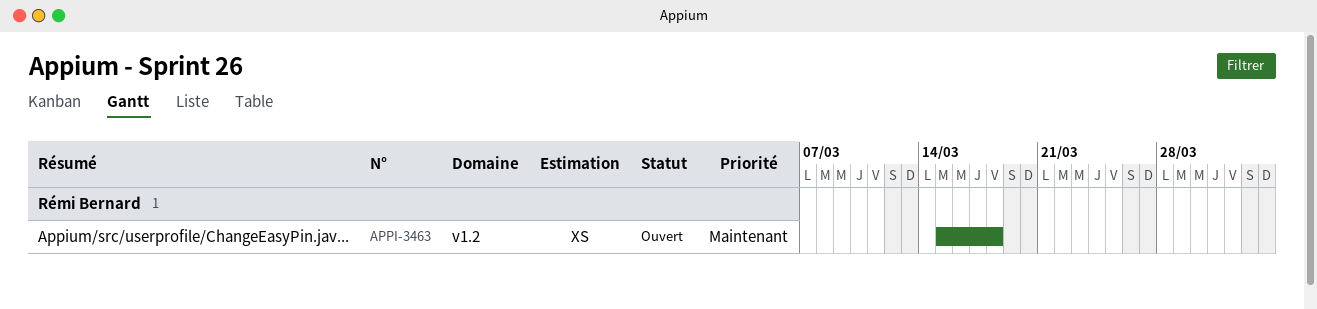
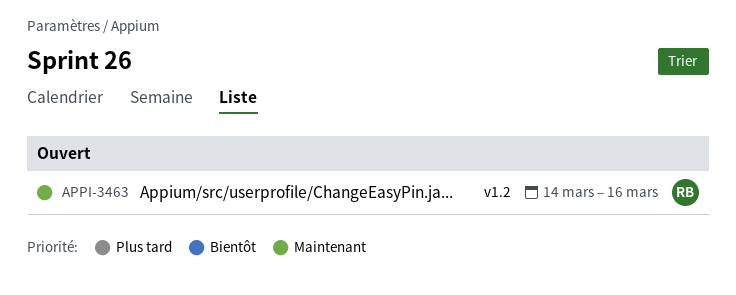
APPI-3463, start: Mar 15 -> Mar 14
APPI-3463, due: Mar 18 -> Mar 16

